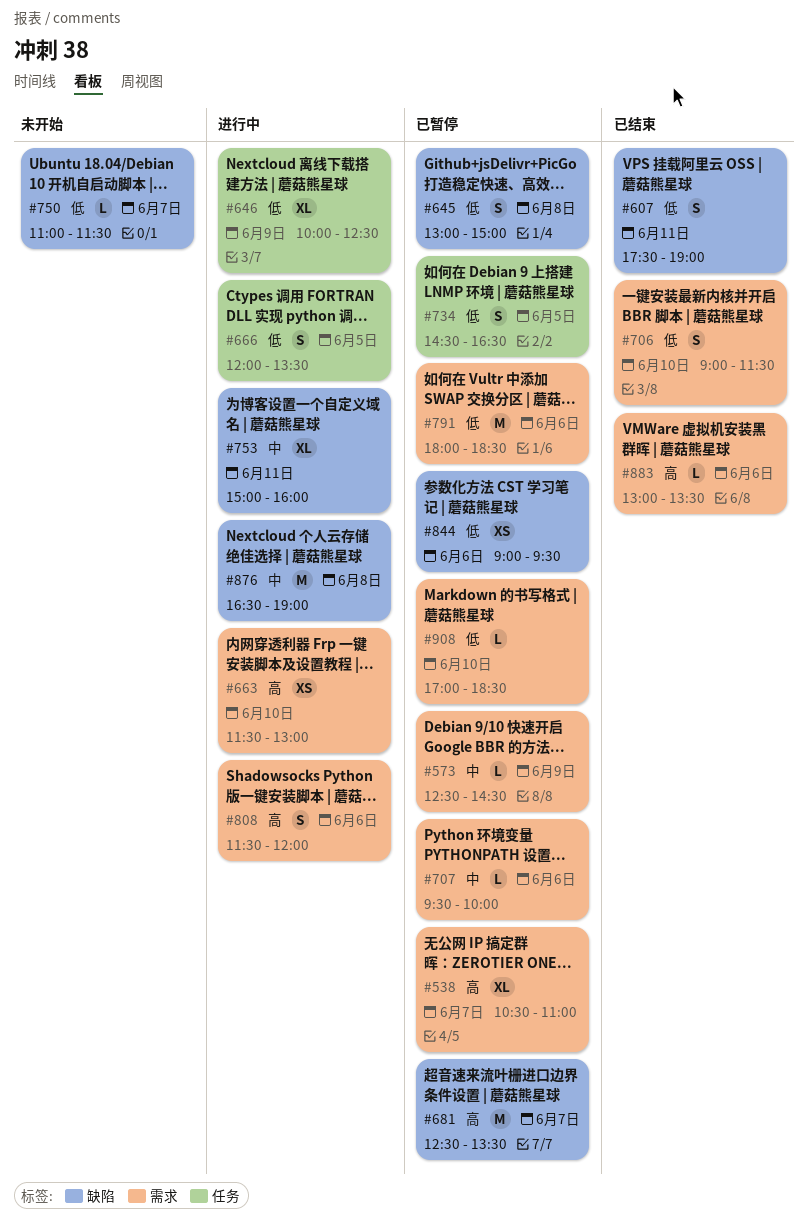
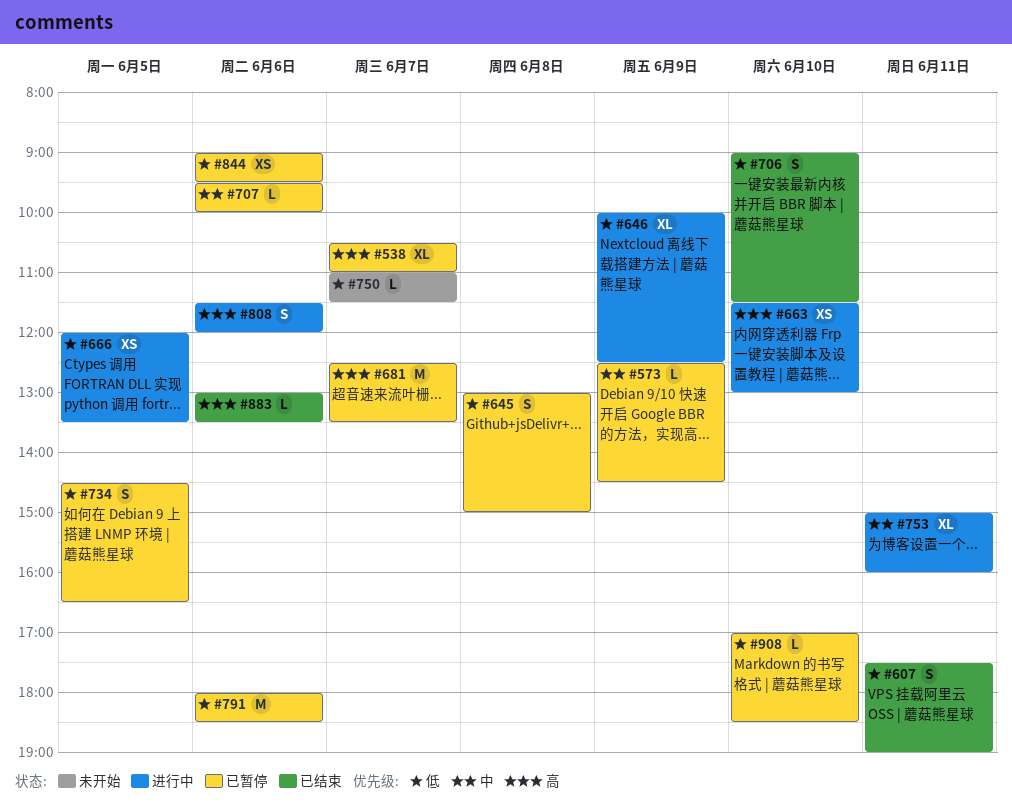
#666, estimate: S -> XS
#876: present -> none

